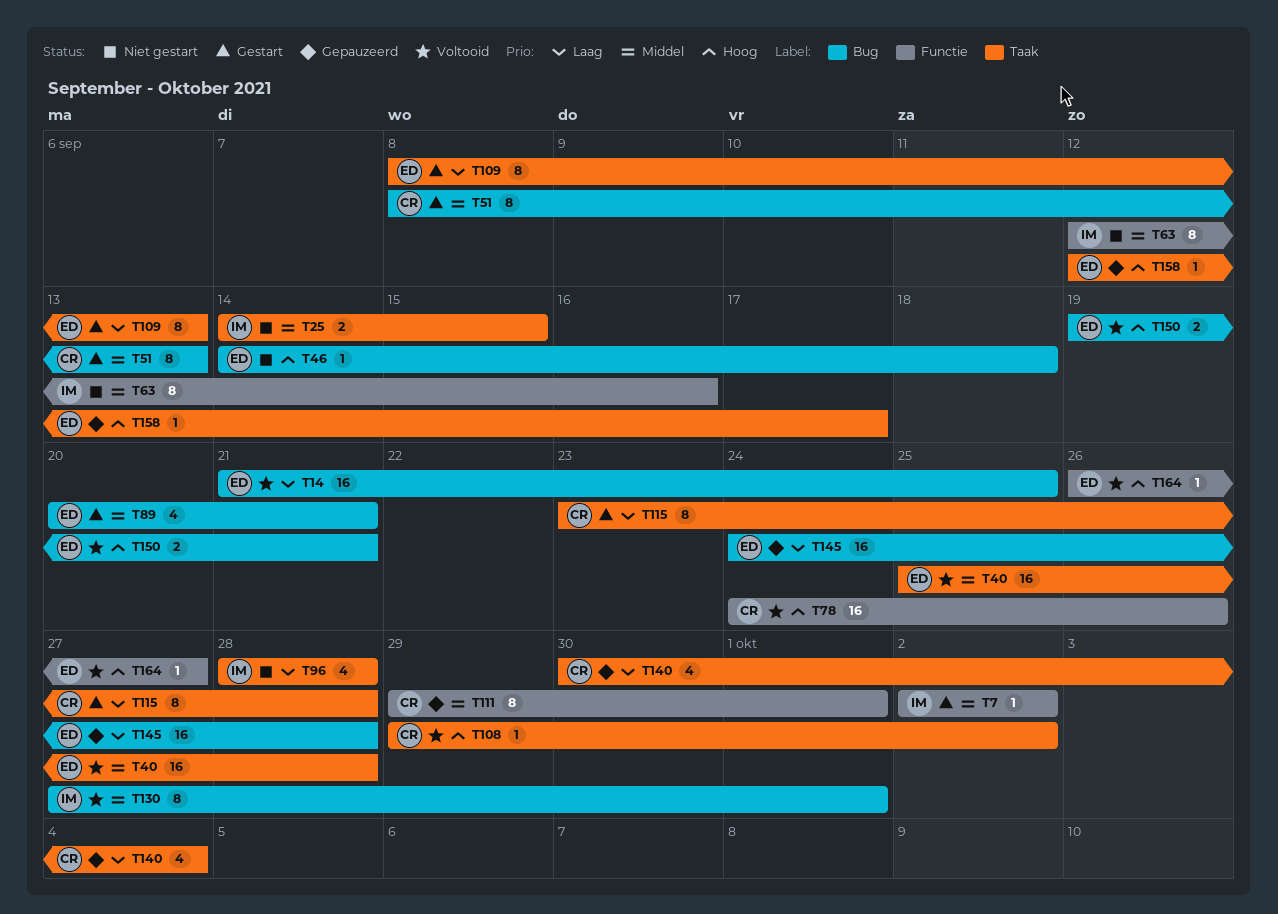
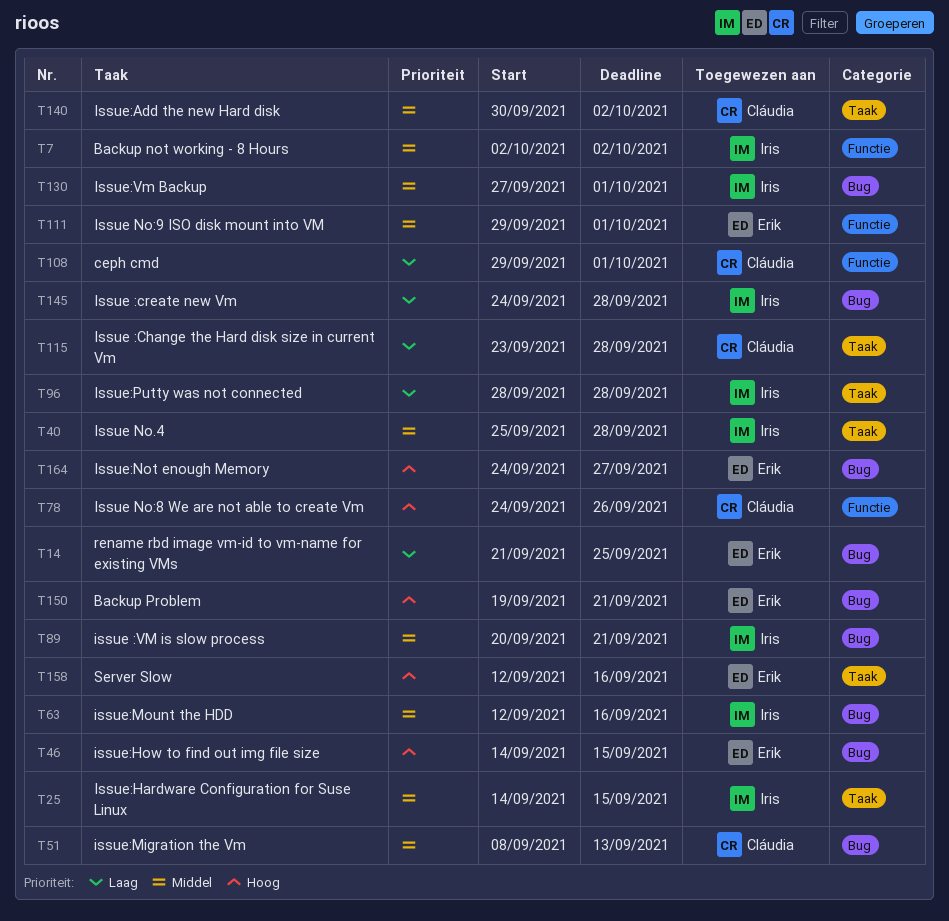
T40, owner: Erik -> Iris
T46, due: Sep 18 -> Sep 15
T63, label: Functie -> Bug
T89, owner: Erik -> Iris
T108, priority: Hoog -> Laag
T108, label: Taak -> Functie
T108, due: Oct 2 -> Oct 1
T109: present -> none
T111, owner: Cláudia -> Erik
T140, priority: Laag -> Middel
T140, due: Oct 4 -> Oct 2
T145, owner: Erik -> Iris
T158, due: Sep 17 -> Sep 16
T164, label: Functie -> Bug
T164, start: Sep 26 -> Sep 24

